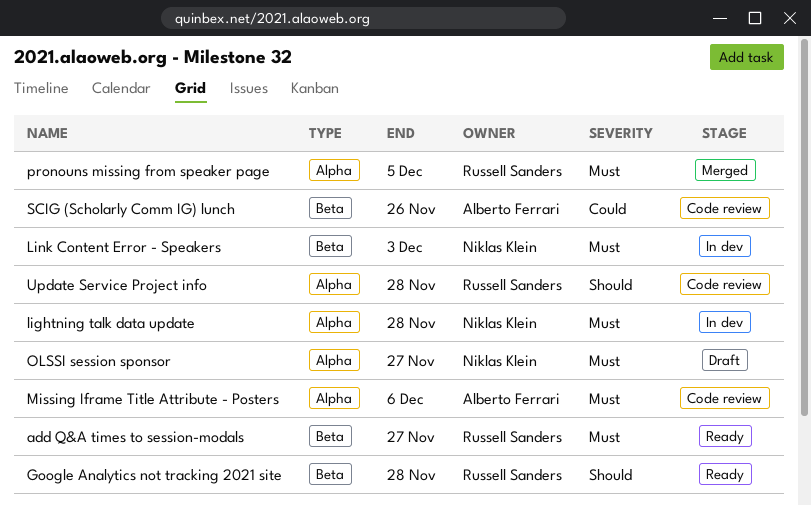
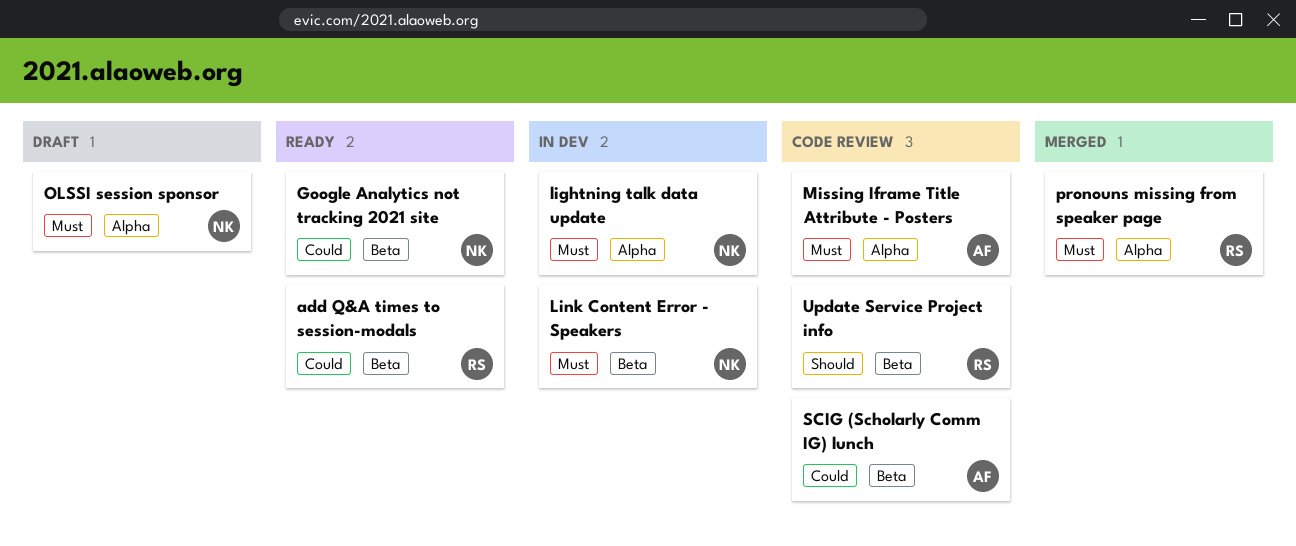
add Q&A times to session-modals, priority: Must -> Could
Google Analytics not tracking 2021 site, owner: Russell Sanders -> Niklas Klein
Google Analytics not tracking 2021 site, priority: Should -> Could
Update Service Project info, label: Alpha -> Beta

